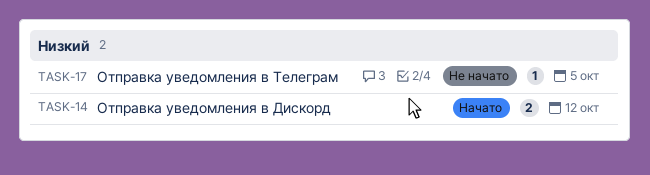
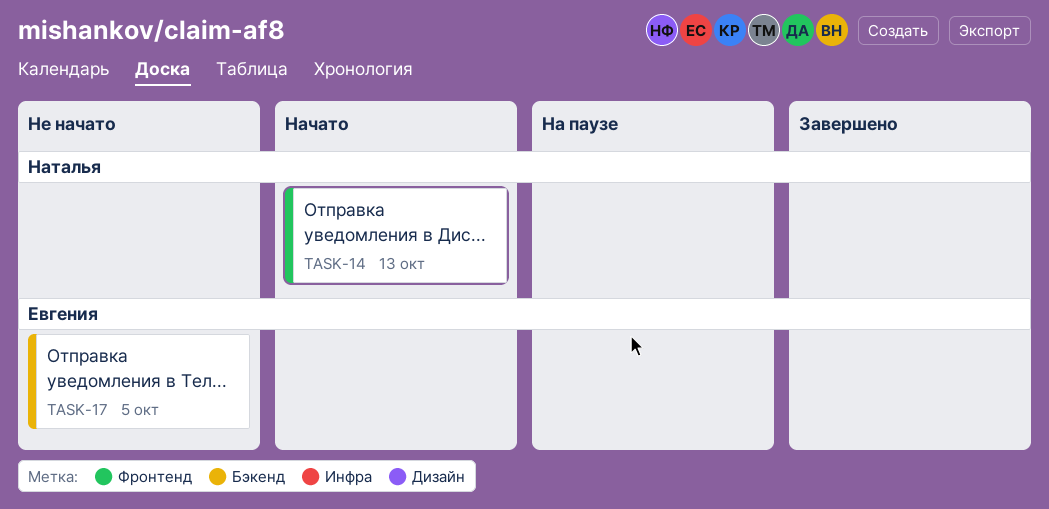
TASK-14, due: Oct 12 -> Oct 13

